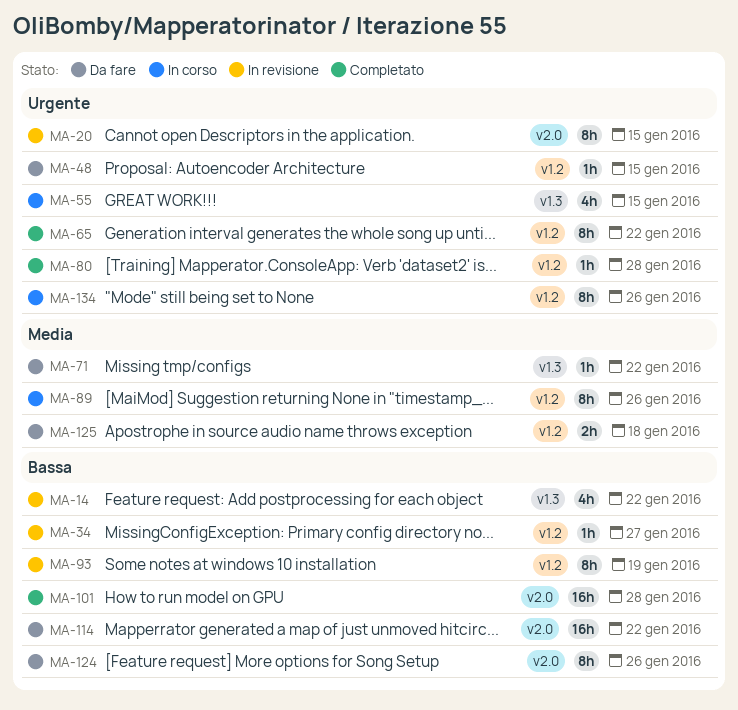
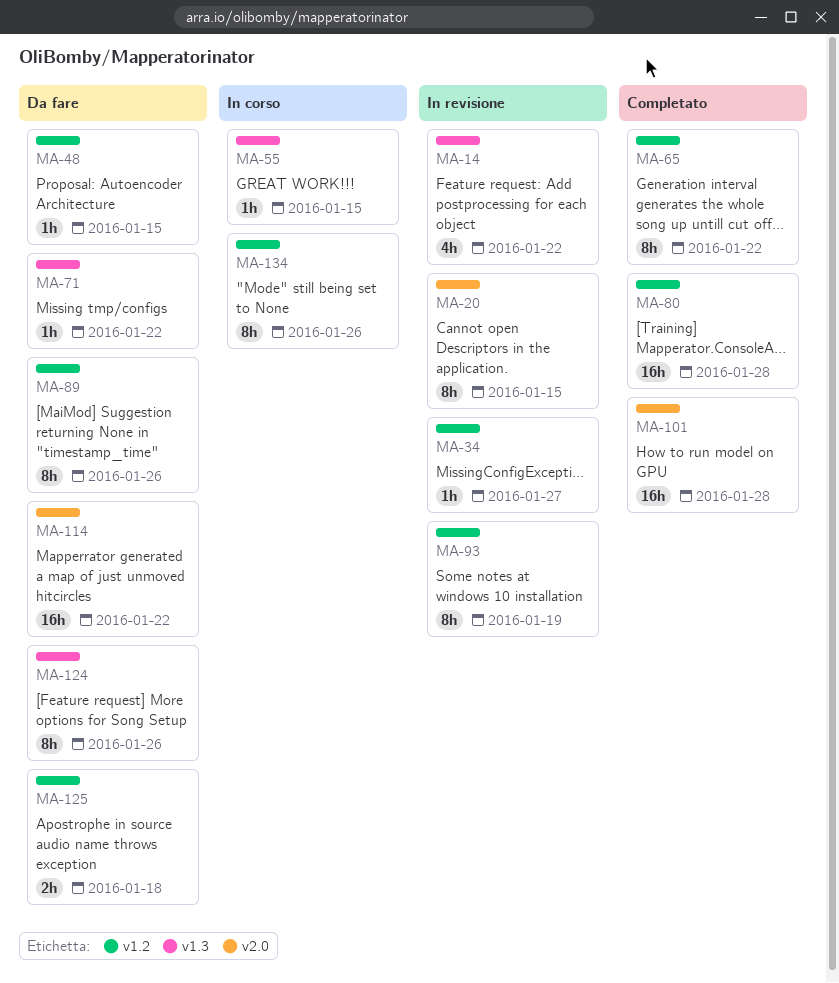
MA-55, estimate: 4h -> 1h
MA-80, estimate: 1h -> 16h
MA-89, status: In corso -> Da fare
MA-124, label: v2.0 -> v1.3

